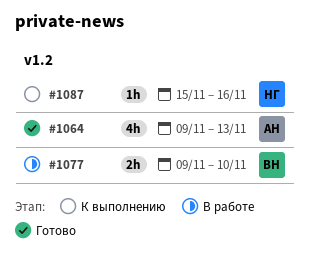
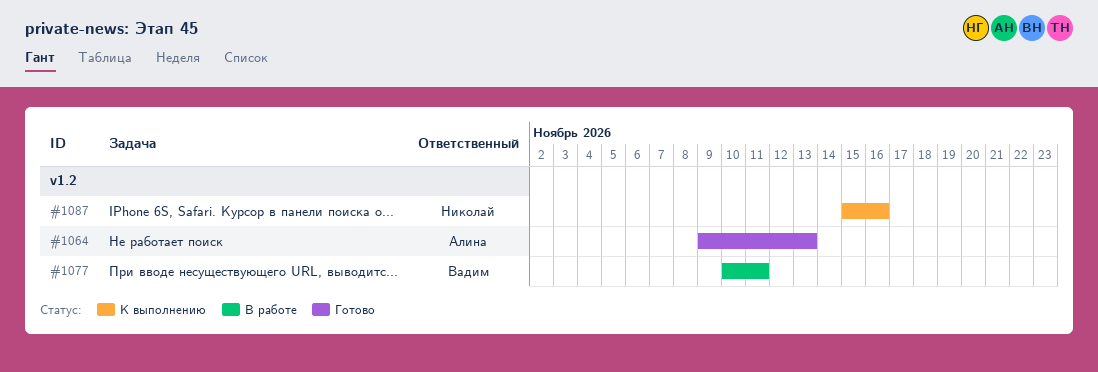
#1077, start: Nov 9 -> Nov 10
#1077, due: Nov 10 -> Nov 11

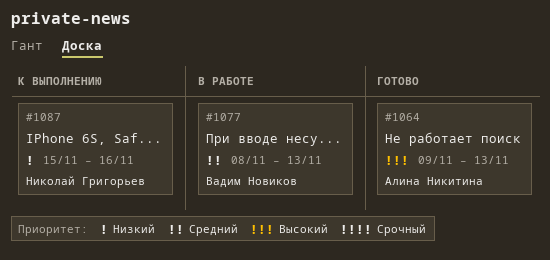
#1077, start: Nov 10 -> Nov 8
#1077, due: Nov 11 -> Nov 13

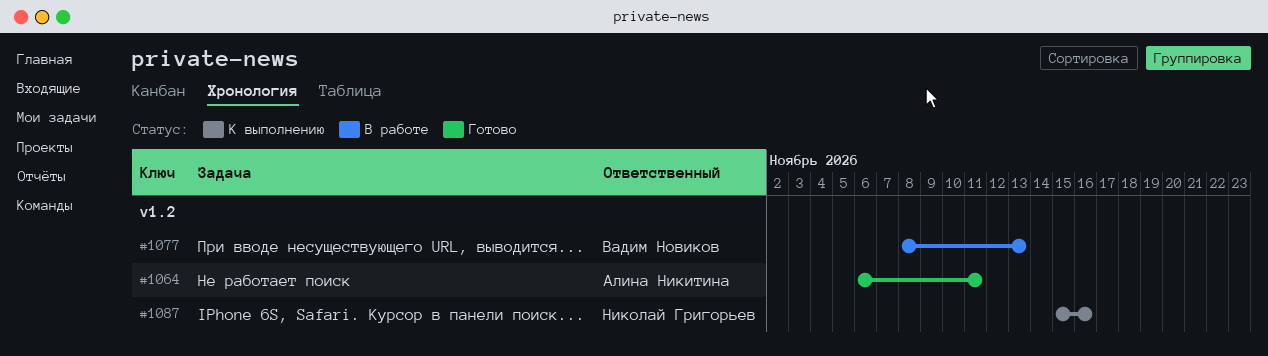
#1064, start: Nov 9 -> Nov 6
#1064, due: Nov 13 -> Nov 11

